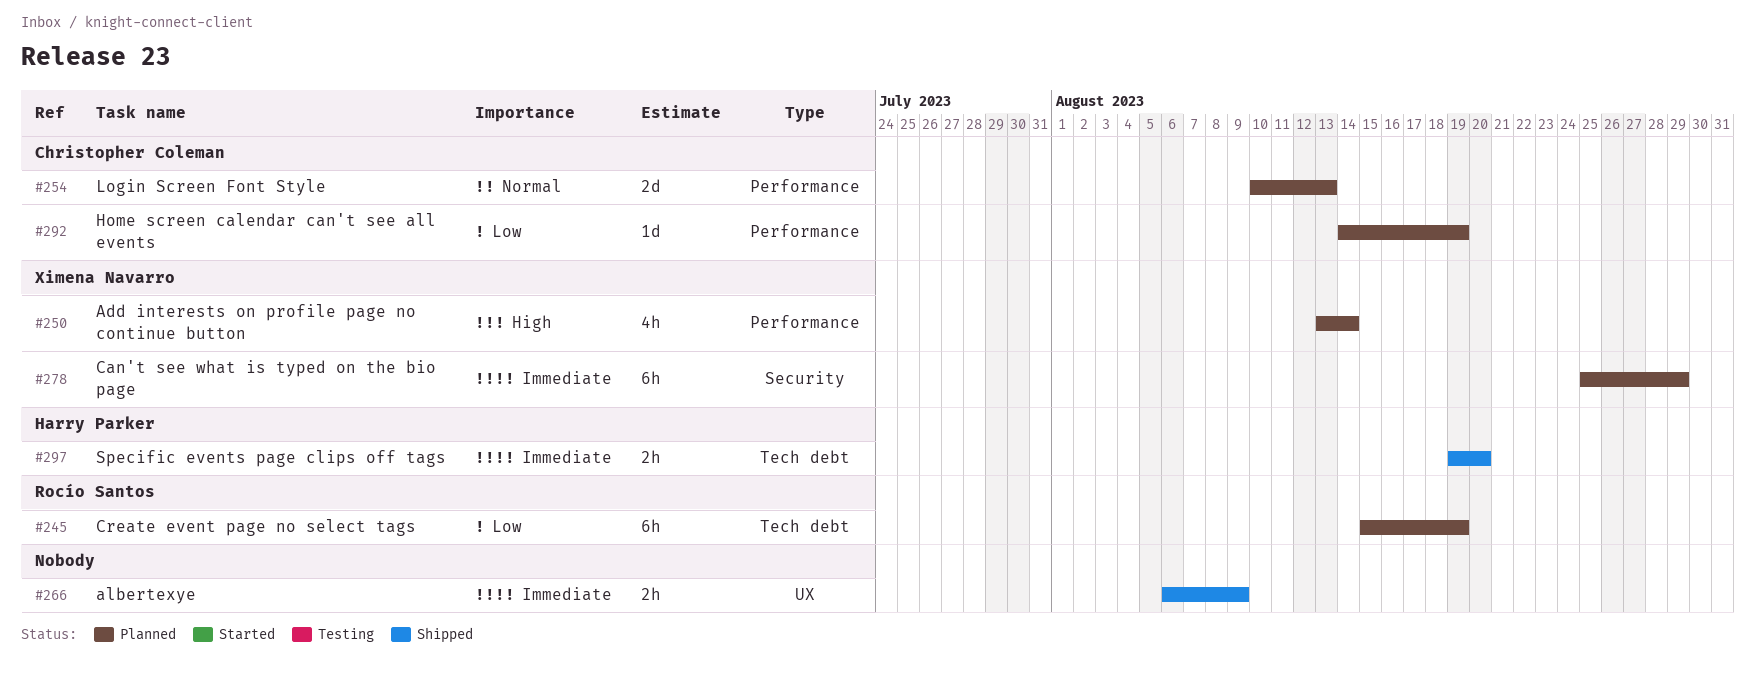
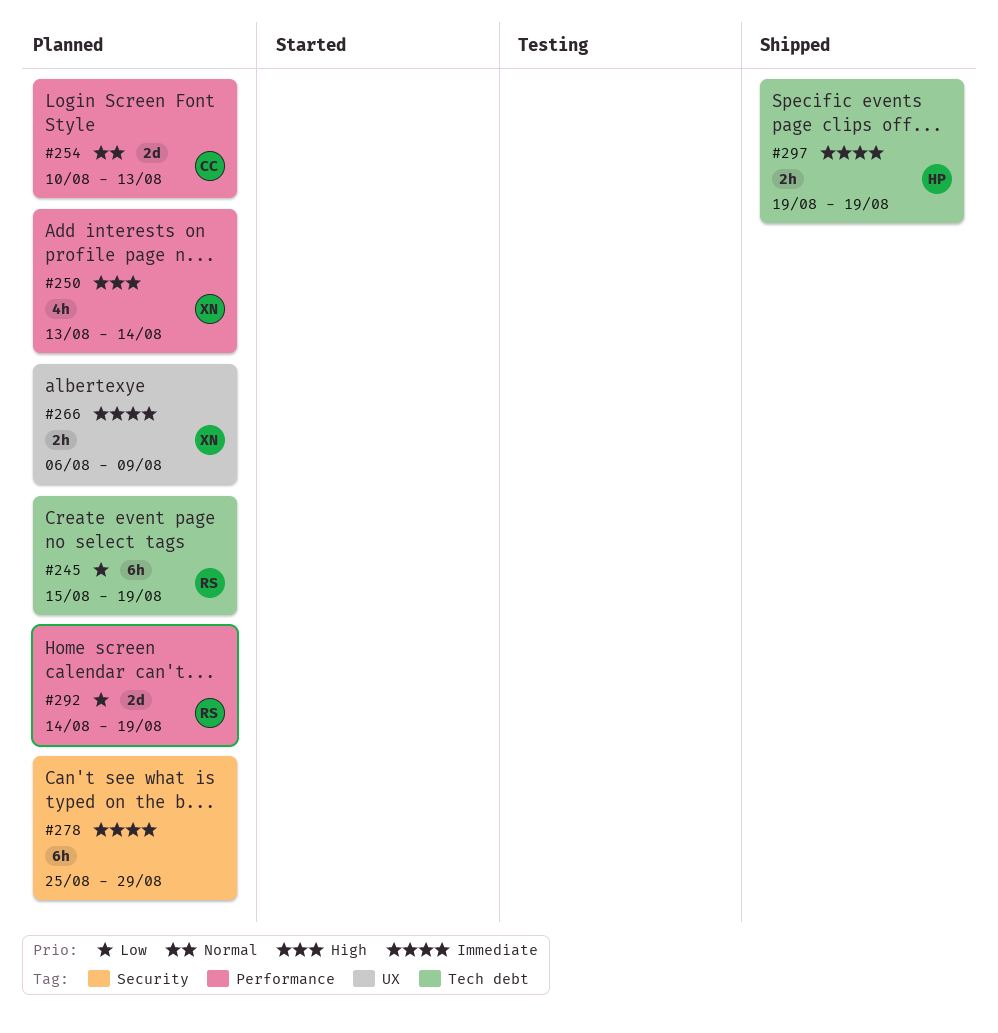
#266, status: Shipped -> Planned
#266, owner: none -> Ximena Navarro
#278, owner: Ximena Navarro -> none
#292, owner: Christopher Coleman -> Rocío Santos
#292, estimate: 1d -> 2d
#297, due: Aug 20 -> Aug 19

